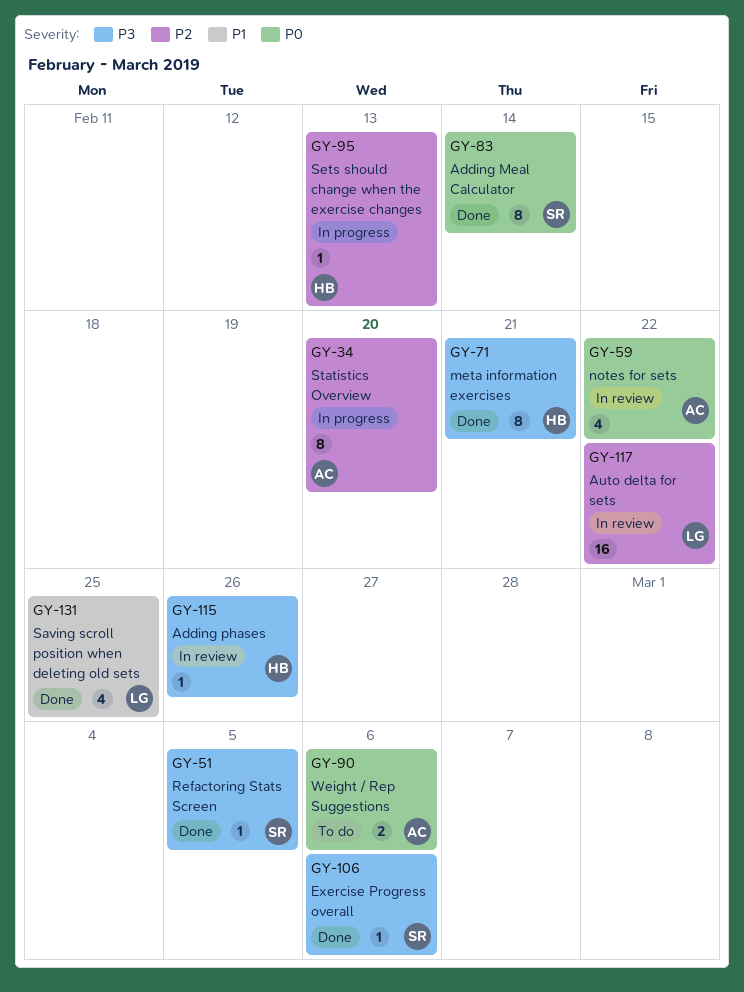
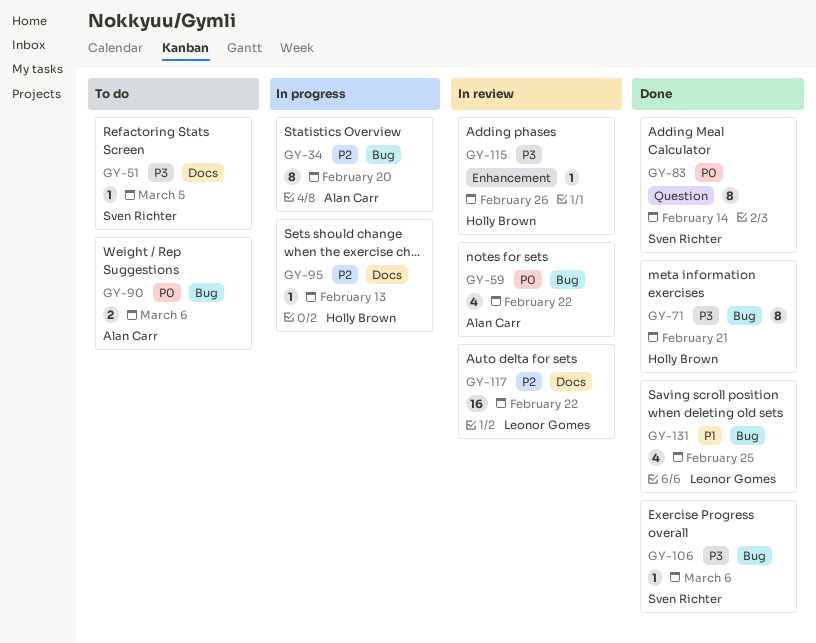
GY-51, status: Done -> To do

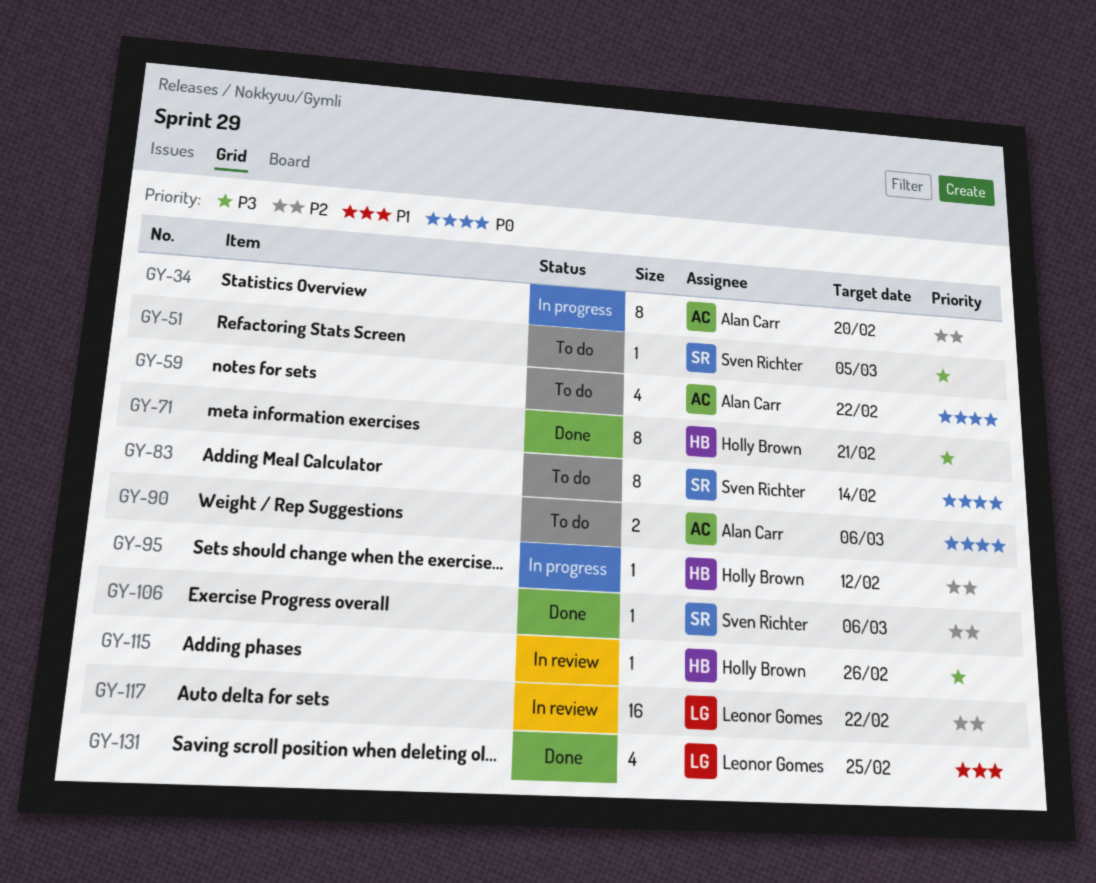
GY-59, status: In review -> To do
GY-83, status: Done -> To do
GY-95, due: Feb 13 -> Feb 12
GY-106, priority: P3 -> P2

